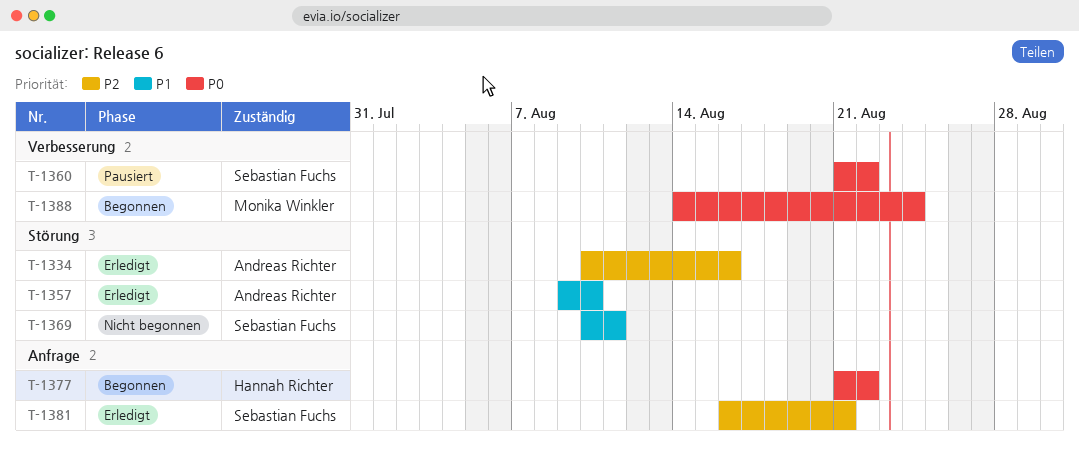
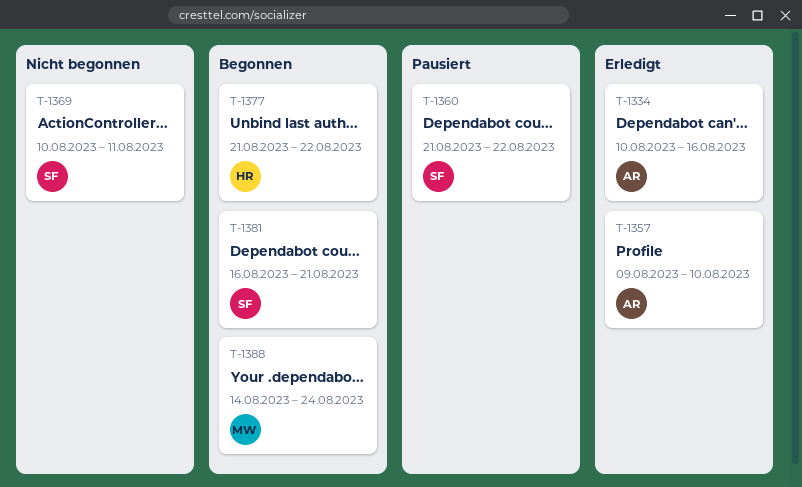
T-1381, status: Erledigt -> Begonnen

